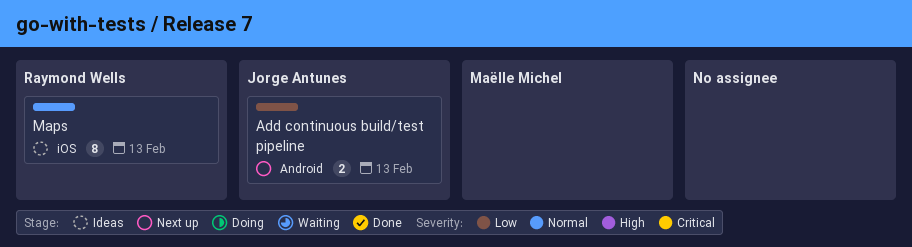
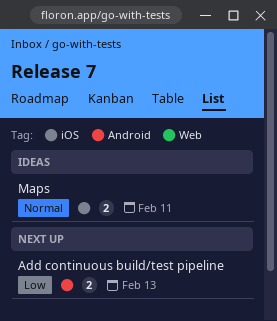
Maps, estimate: 8 -> 2
Maps, due: Feb 13 -> Feb 11

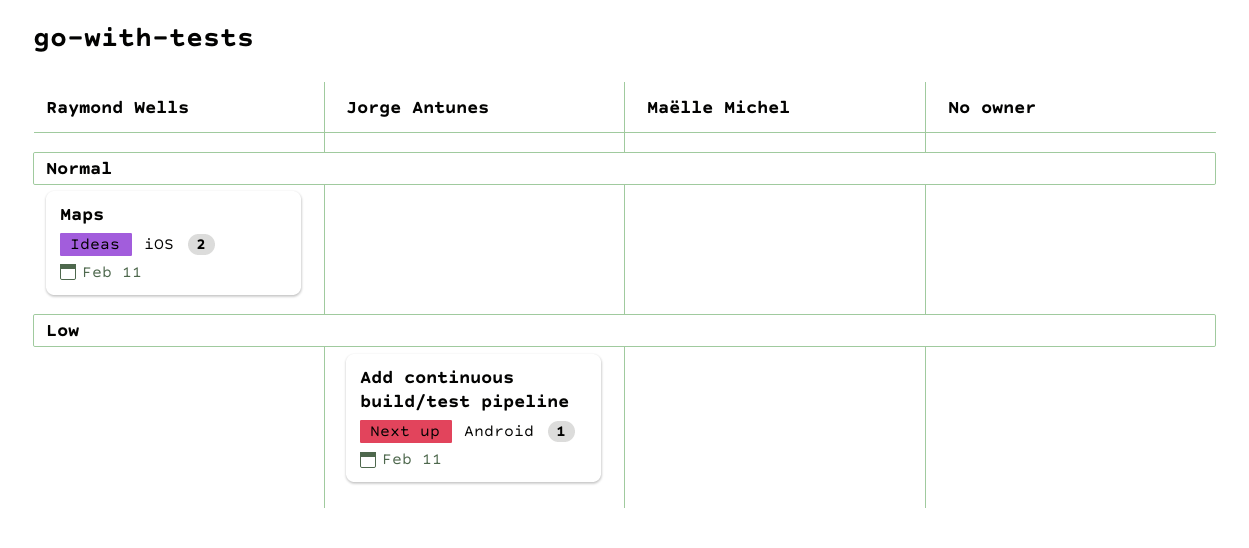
Add continuous build/test pipeline, estimate: 2 -> 1
Add continuous build/test pipeline, due: Feb 13 -> Feb 11

